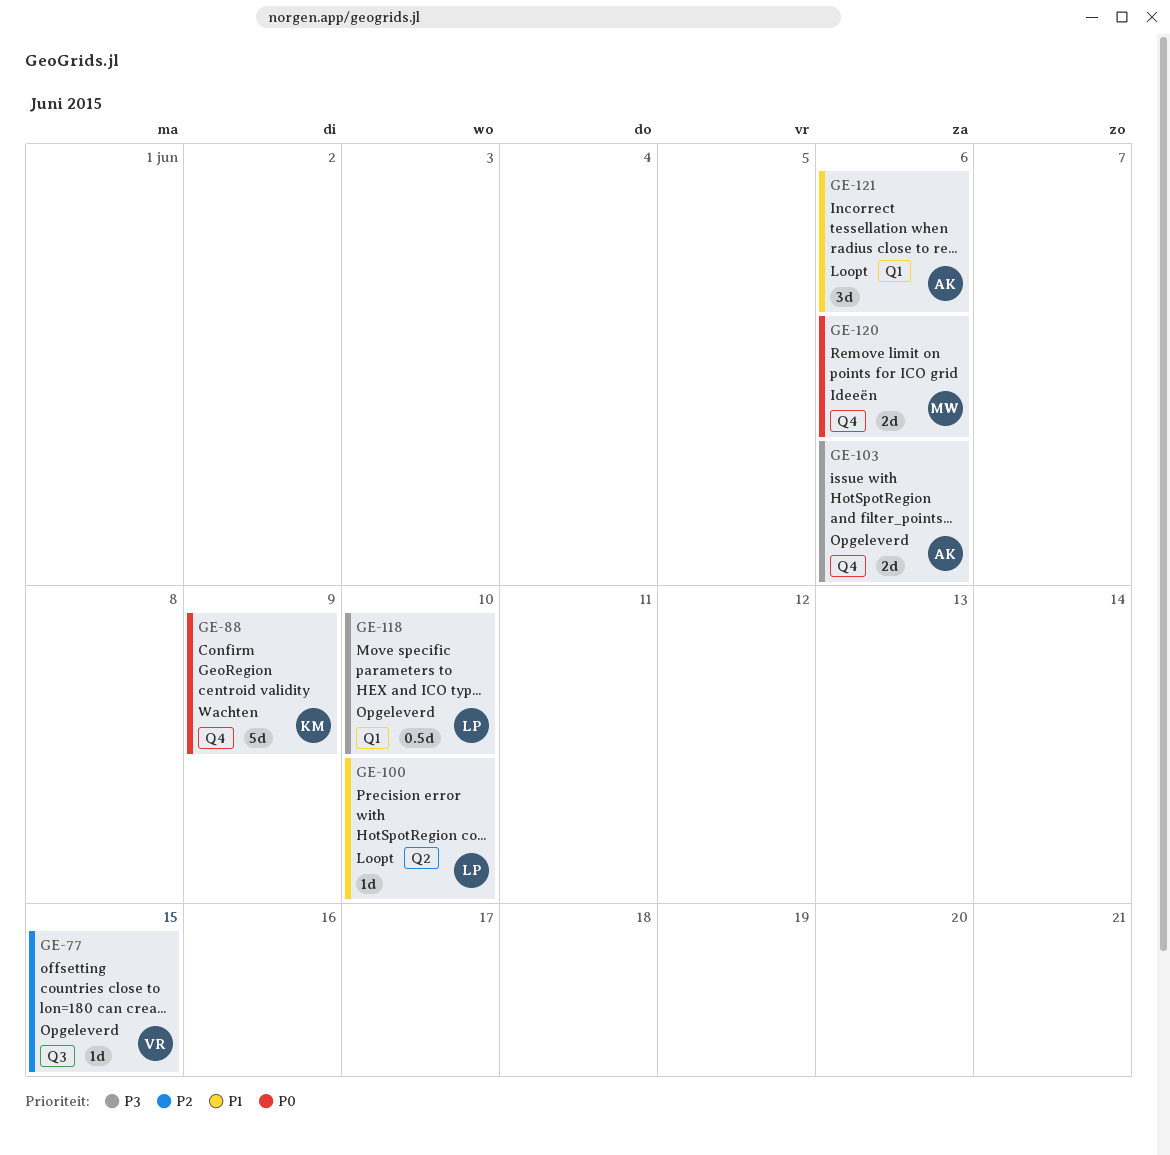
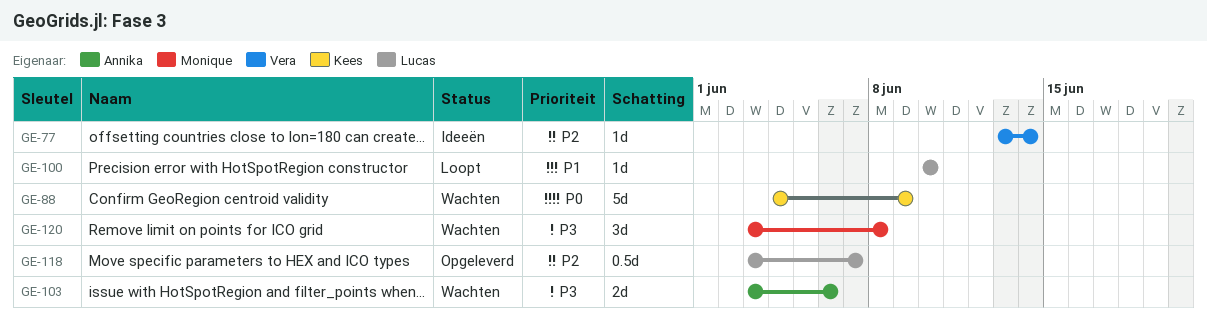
GE-77, status: Opgeleverd -> Ideeën
GE-77, due: Jun 15 -> Jun 14
GE-103, status: Opgeleverd -> Wachten
GE-118, priority: P3 -> P2
GE-118, due: Jun 10 -> Jun 7
GE-120, status: Ideeën -> Wachten
GE-120, priority: P0 -> P3
GE-120, estimate: 2d -> 3d
GE-120, due: Jun 6 -> Jun 8
GE-121: present -> none

